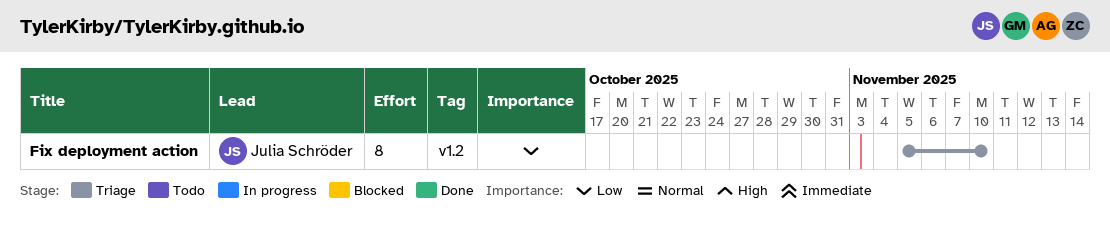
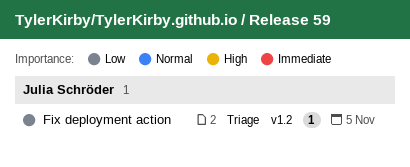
Fix deployment action, estimate: 8 -> 1
Fix deployment action, due: Nov 10 -> Nov 5

